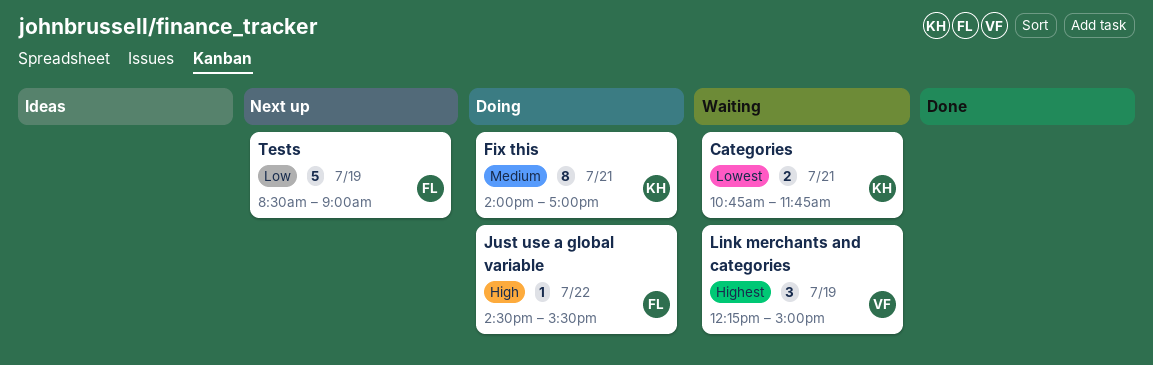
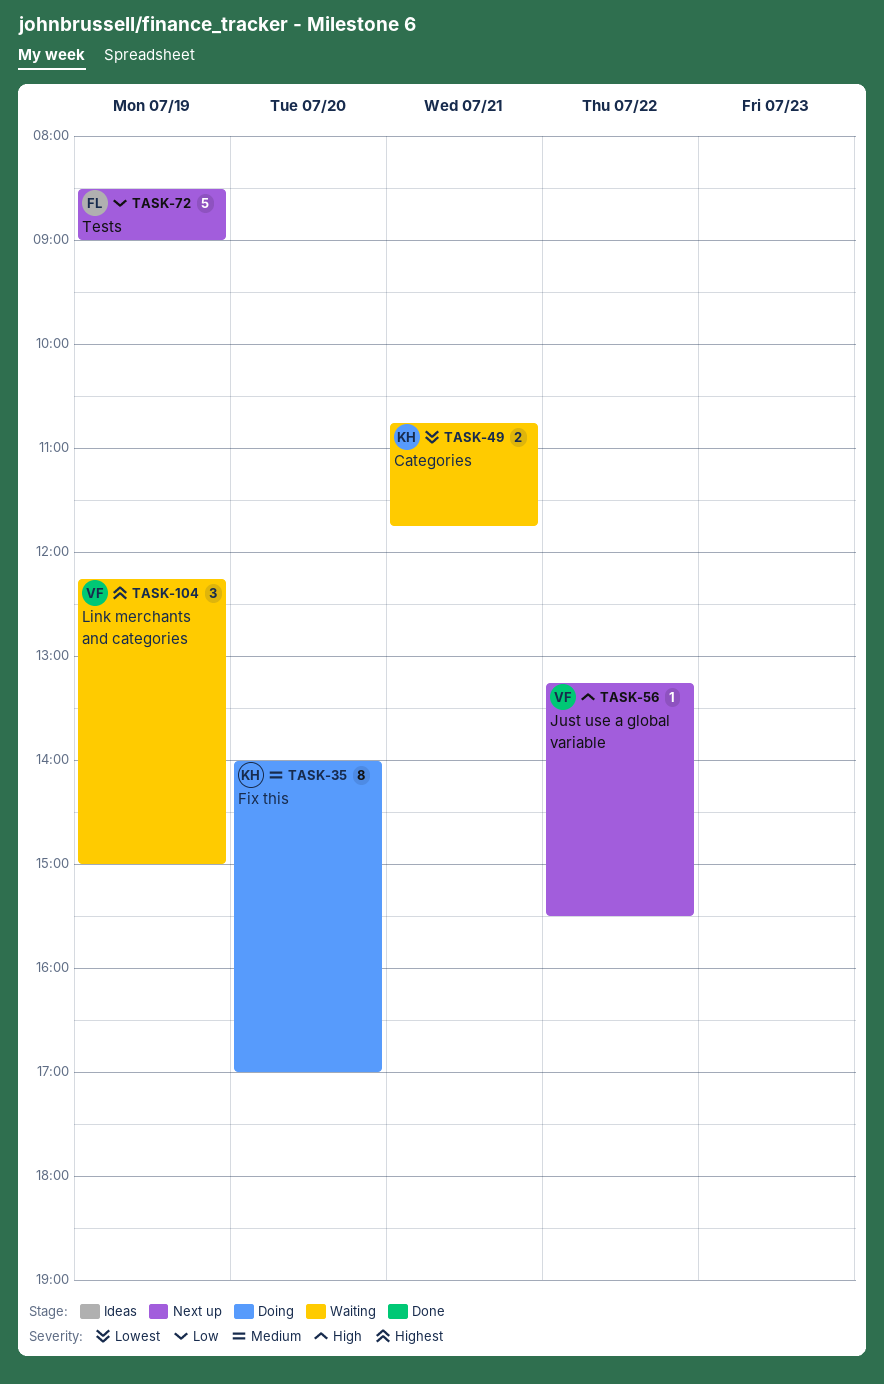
Fix this, day: Jul 21 -> Jul 20
Just use a global variable, status: Doing -> Next up
Just use a global variable, owner: FL -> VF
Just use a global variable, begins: 14:30 -> 13:15

